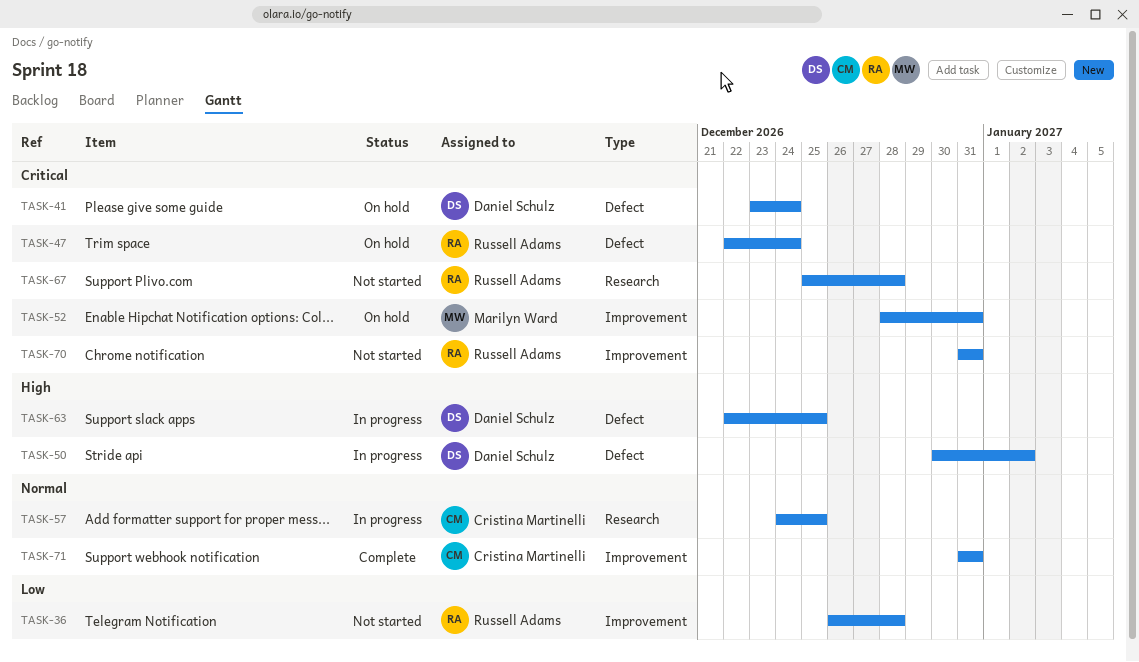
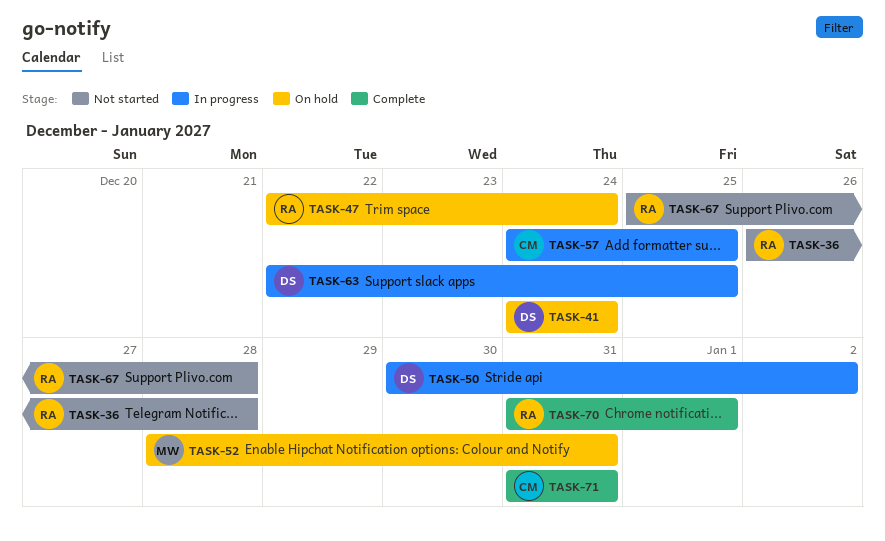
TASK-41, start: Dec 23 -> Dec 24
TASK-70, status: Not started -> Complete
TASK-70, due: Dec 31 -> Jan 1

